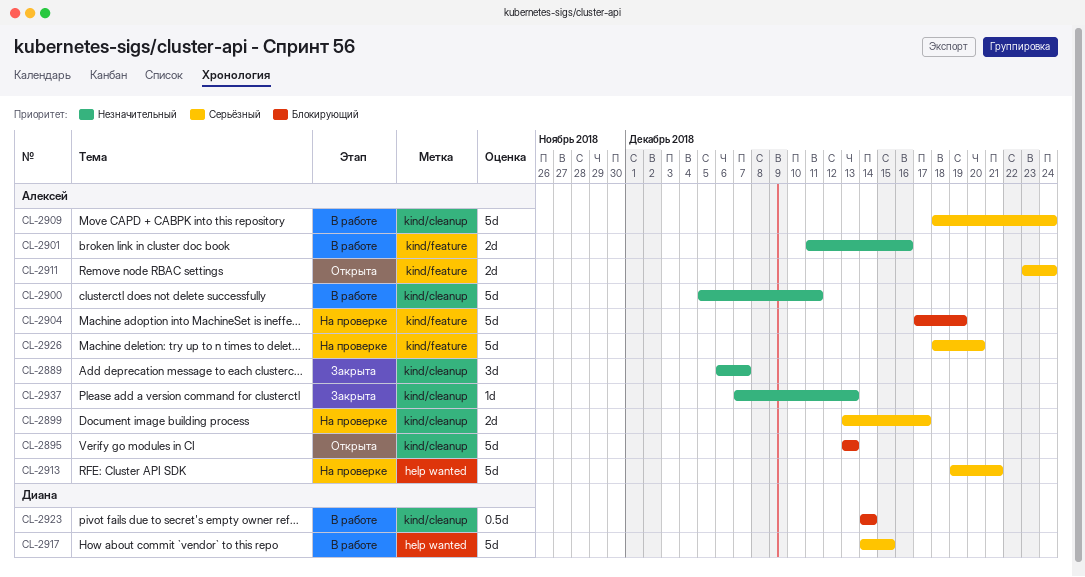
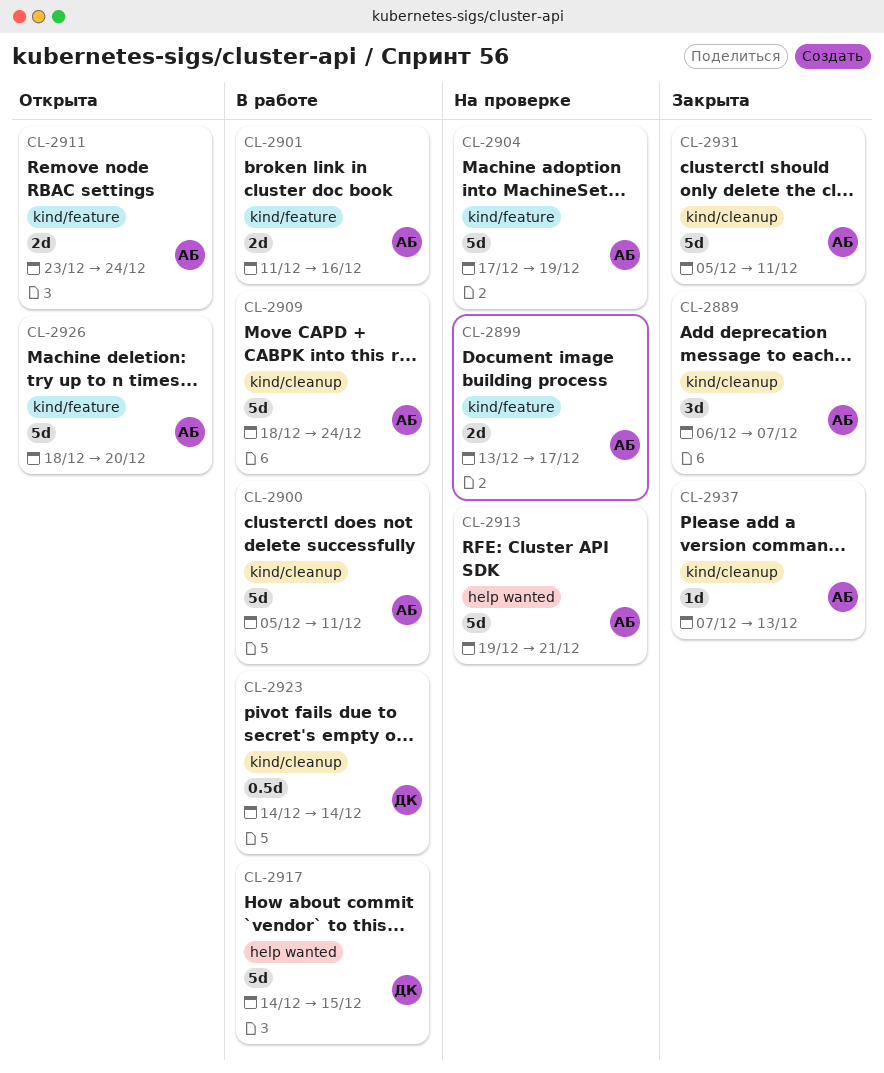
CL-2895: present -> none
CL-2899, label: kind/cleanup -> kind/feature
CL-2926, status: На проверке -> Открыта
CL-2931: none -> present

